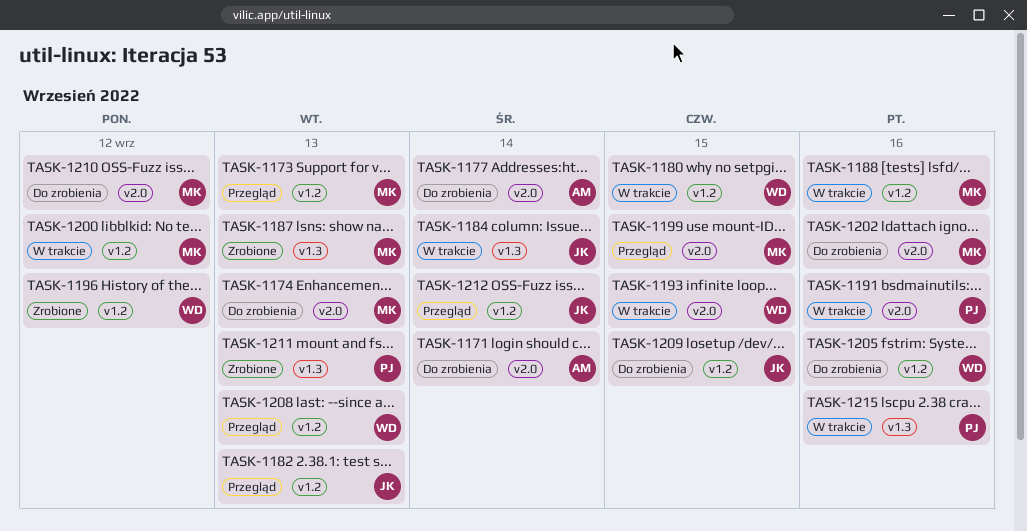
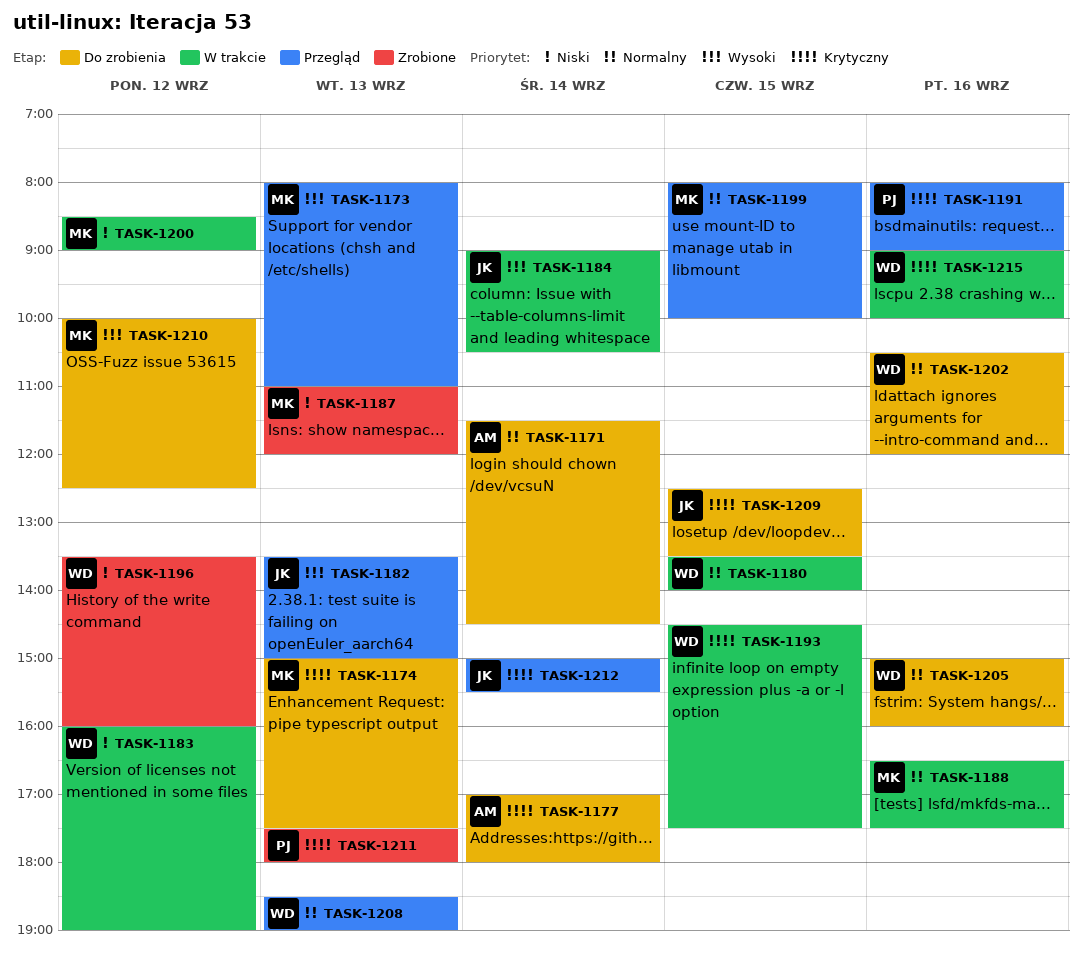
TASK-1183: none -> present
TASK-1191, status: W trakcie -> Przegląd
TASK-1202, owner: MK -> WD
TASK-1215, owner: PJ -> WD

